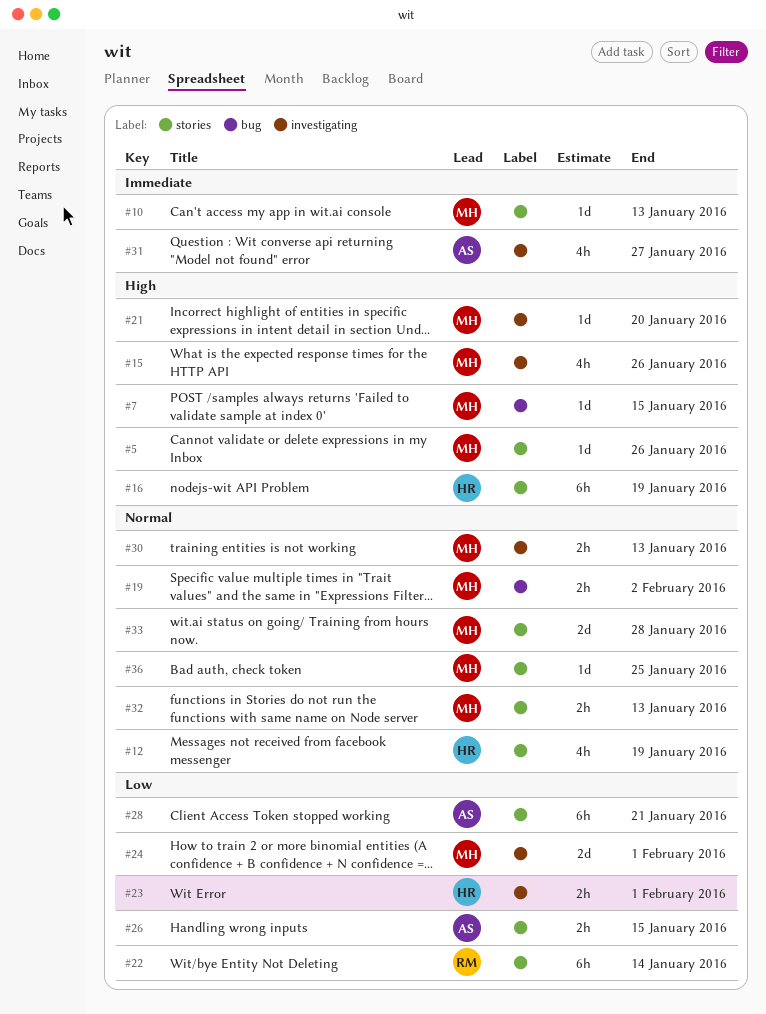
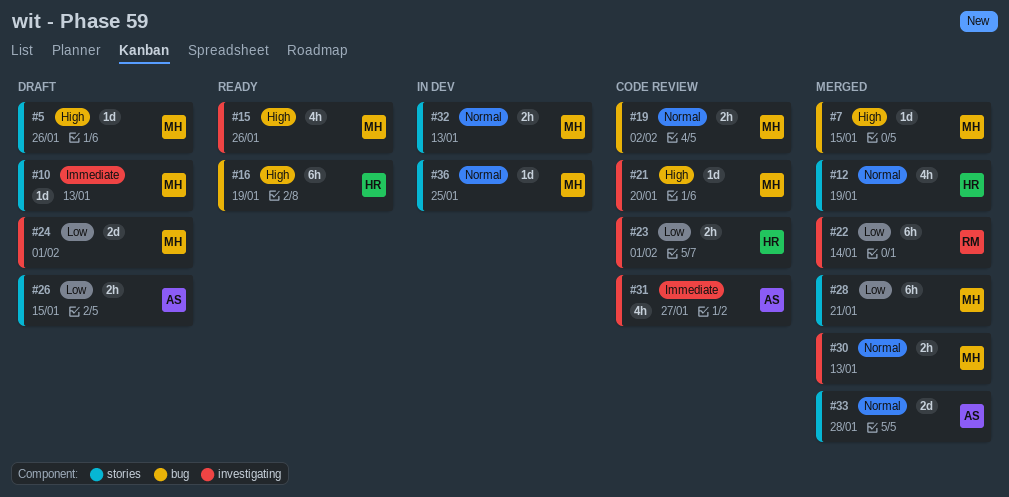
#16, label: stories -> bug
#22, label: stories -> investigating
#28, owner: AS -> MH
#33, owner: MH -> AS

